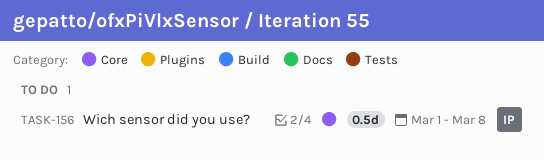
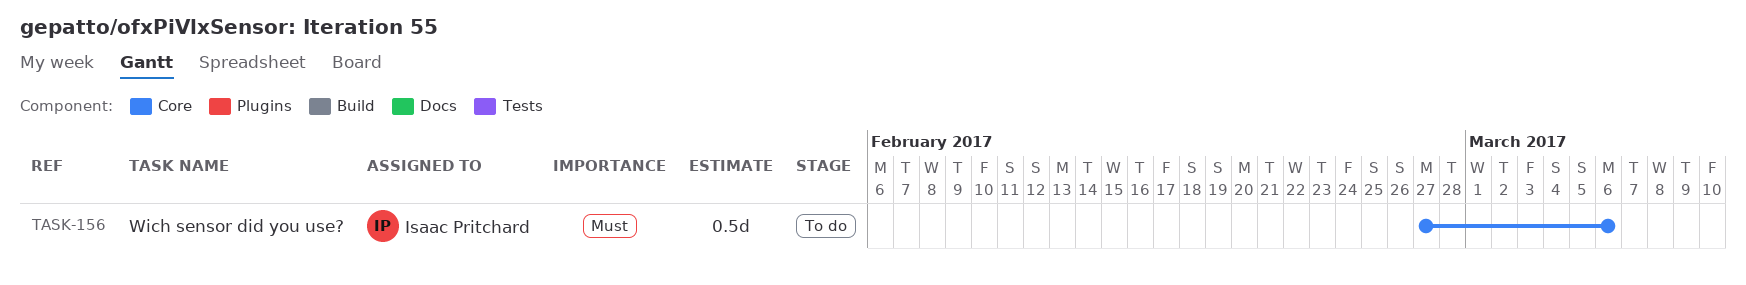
TASK-156, start: Mar 1 -> Feb 27
TASK-156, due: Mar 8 -> Mar 6

